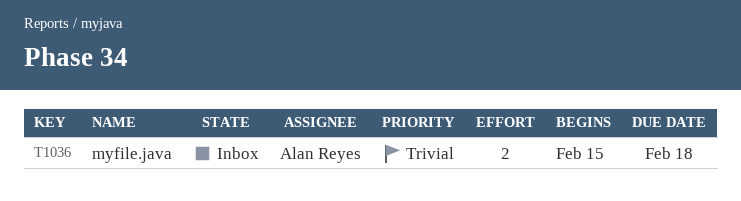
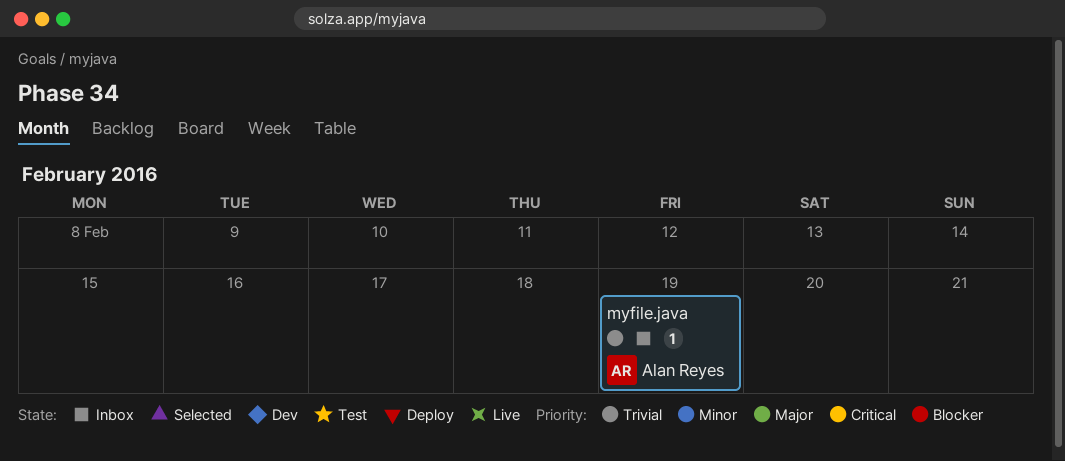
myfile.java, estimate: 2 -> 1
myfile.java, due: Feb 18 -> Feb 19

